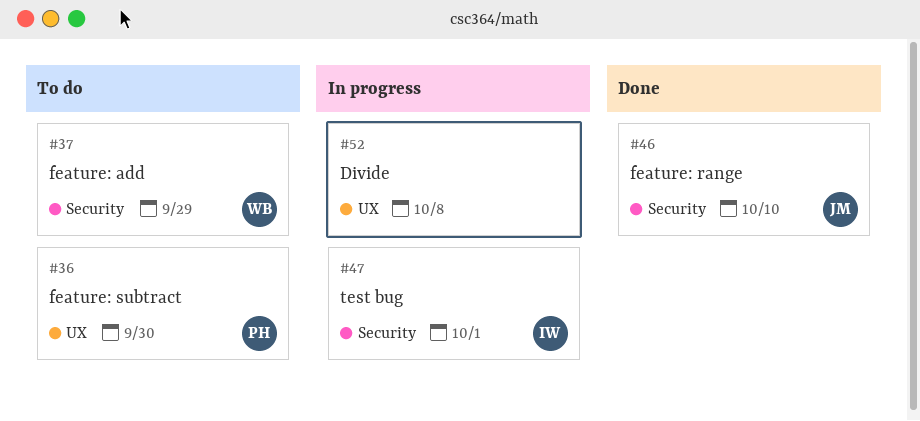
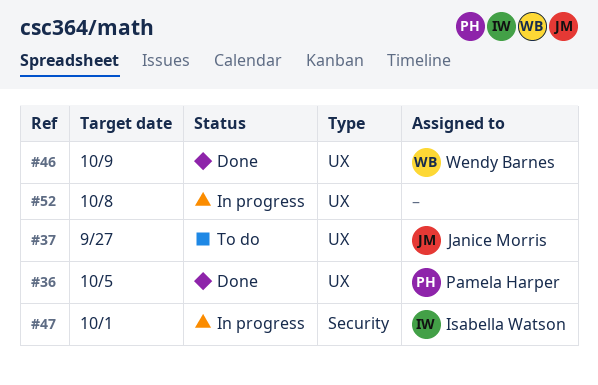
#36, status: To do -> Done
#36, due: Sep 30 -> Oct 5
#37, owner: Wendy Barnes -> Janice Morris
#37, label: Security -> UX
#37, due: Sep 29 -> Sep 27
#46, owner: Janice Morris -> Wendy Barnes
#46, label: Security -> UX
#46, due: Oct 10 -> Oct 9

